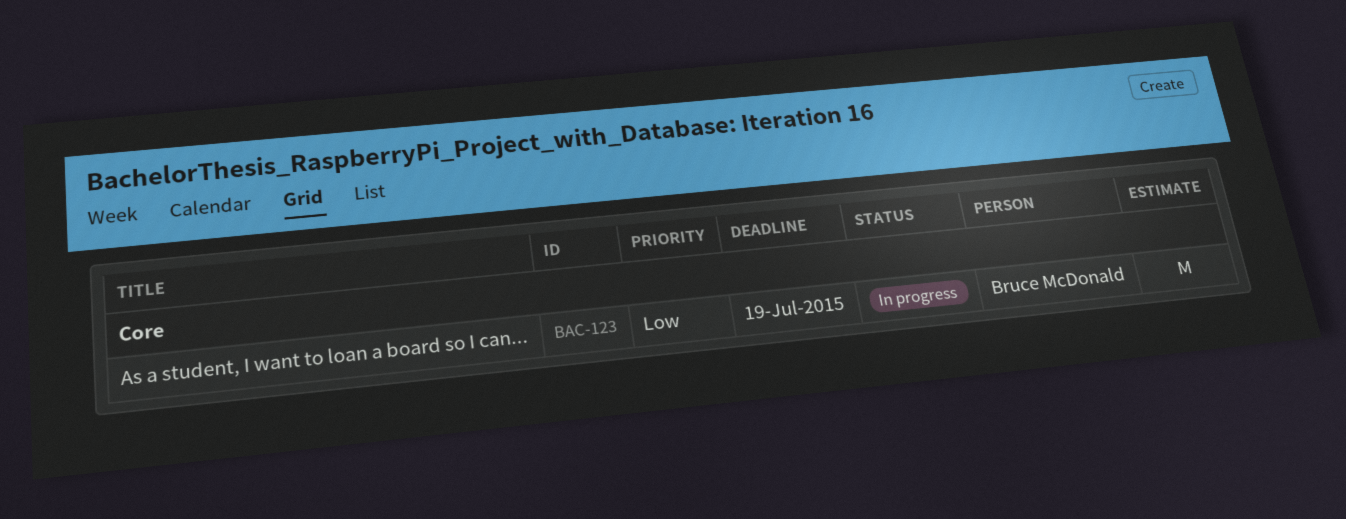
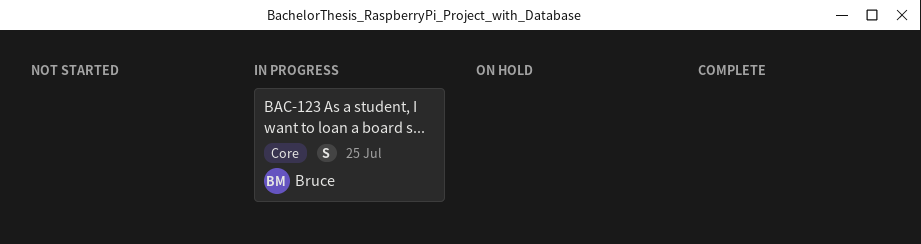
BAC-123, estimate: M -> S
BAC-123, due: Jul 19 -> Jul 25

